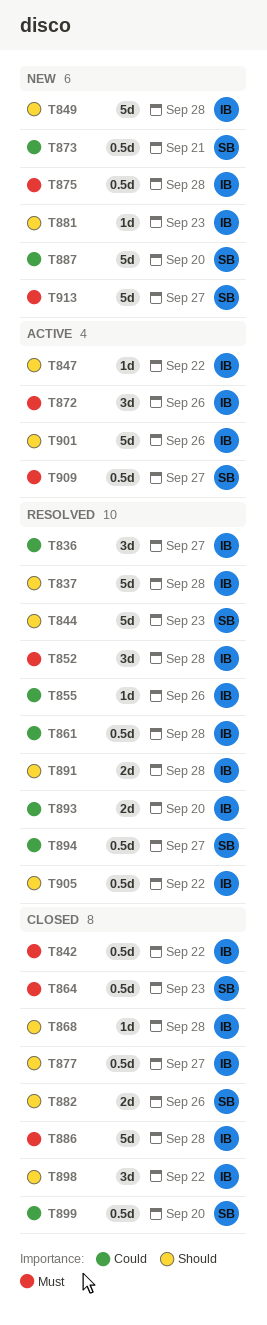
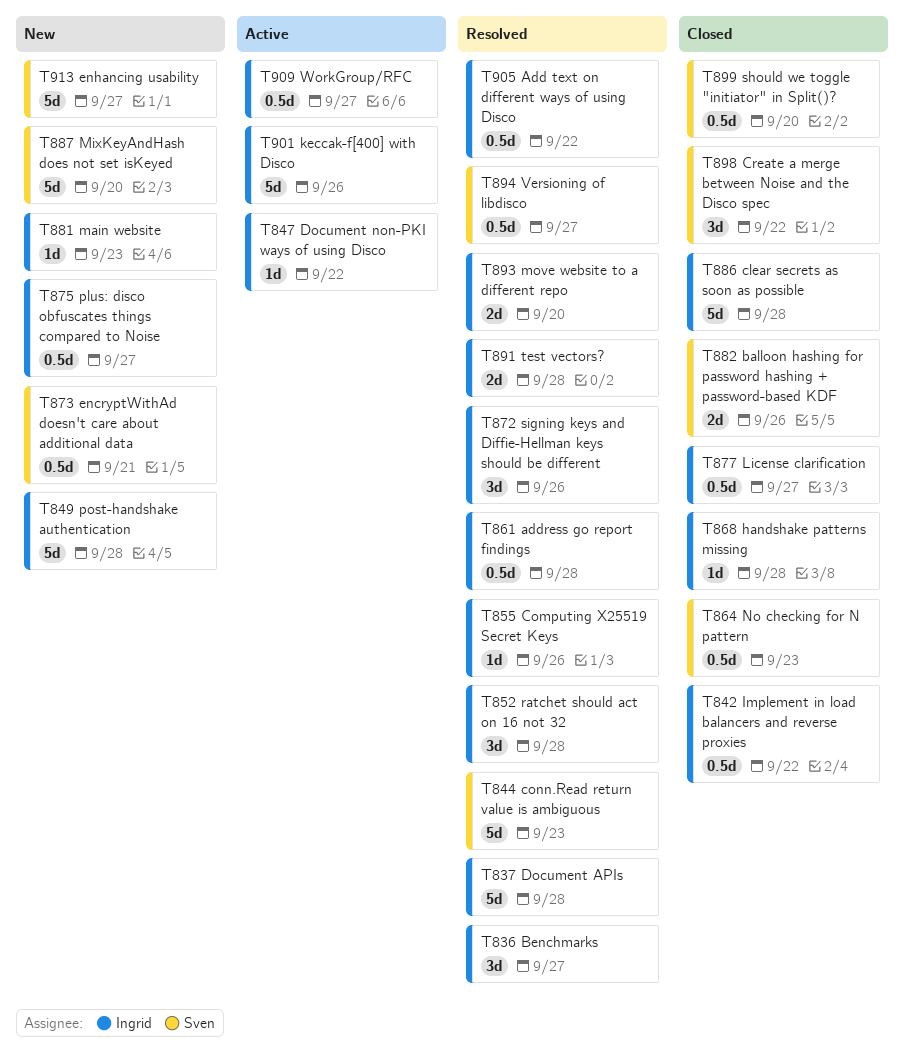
T872, status: Active -> Resolved
T875, due: Sep 28 -> Sep 27
T898, owner: Ingrid -> Sven
T909, owner: Sven -> Ingrid

